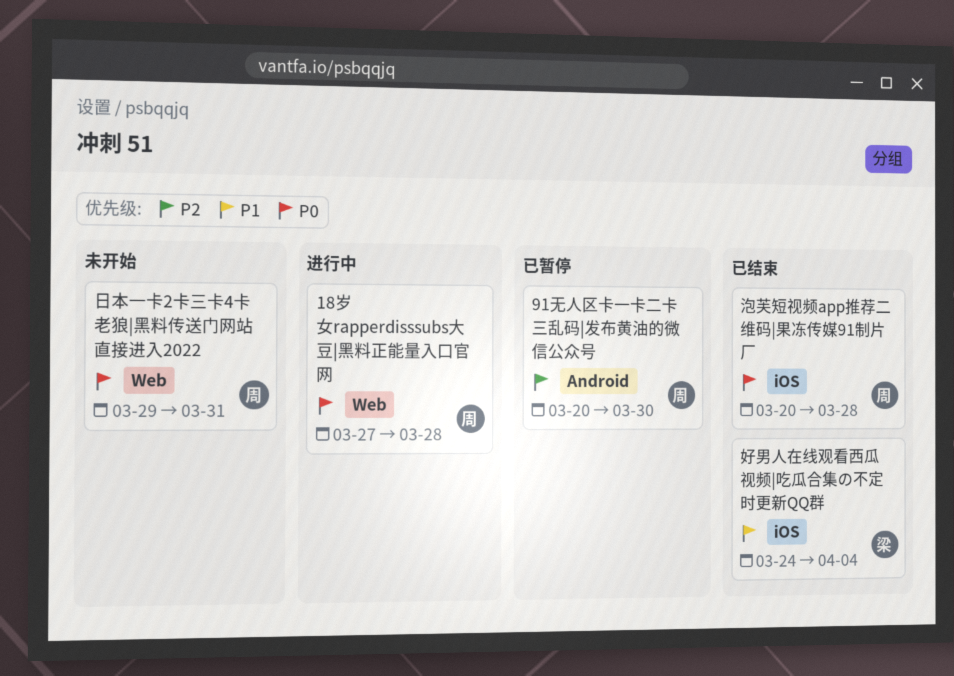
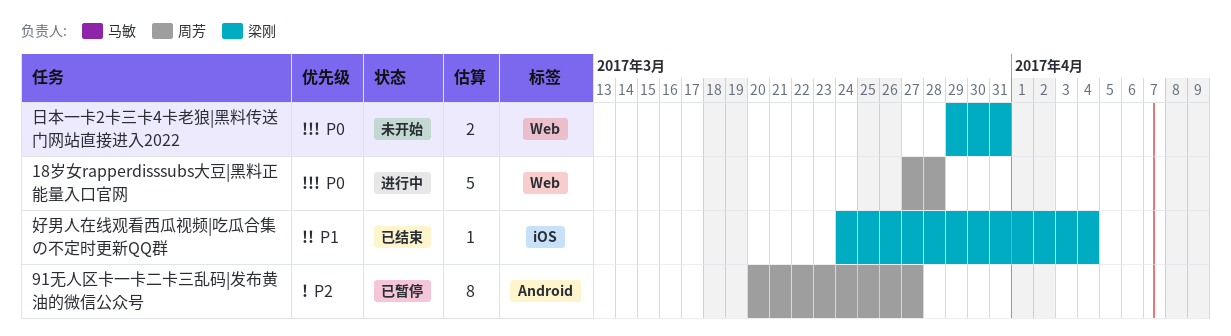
91无人区卡一卡二卡三乱码|发布黄油的微信公众号, due: Mar 30 -> Mar 27
日本一卡2卡三卡4卡老狼|黑料传送门网站直接进入2022, owner: 周芳 -> 梁刚
泡芙短视频app推荐二维码|果冻传媒91制片厂: present -> none

